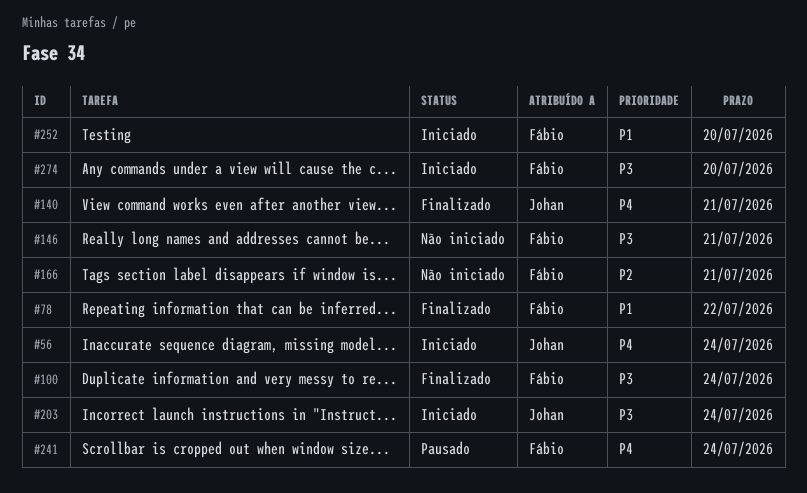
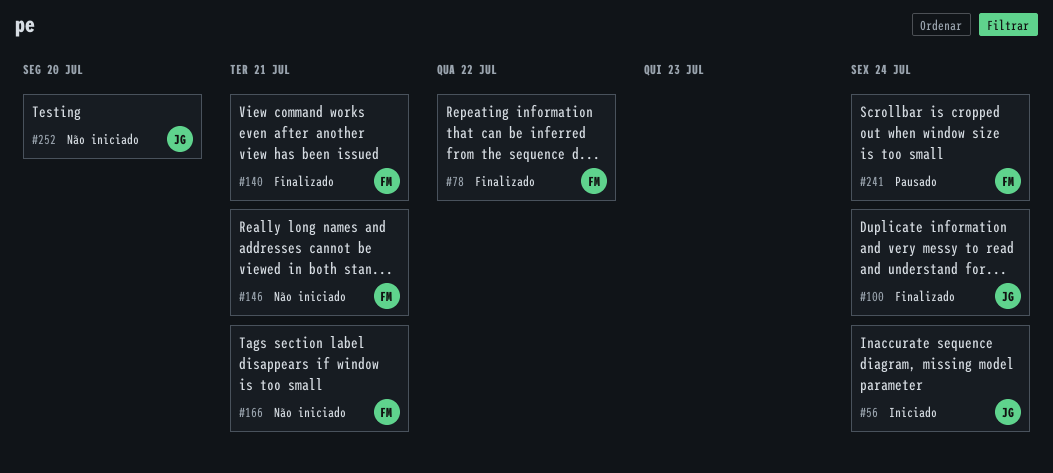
#100, owner: Fábio -> Johan
#140, owner: Johan -> Fábio
#203: present -> none
#252, status: Iniciado -> Não iniciado
#252, owner: Fábio -> Johan
#274: present -> none

